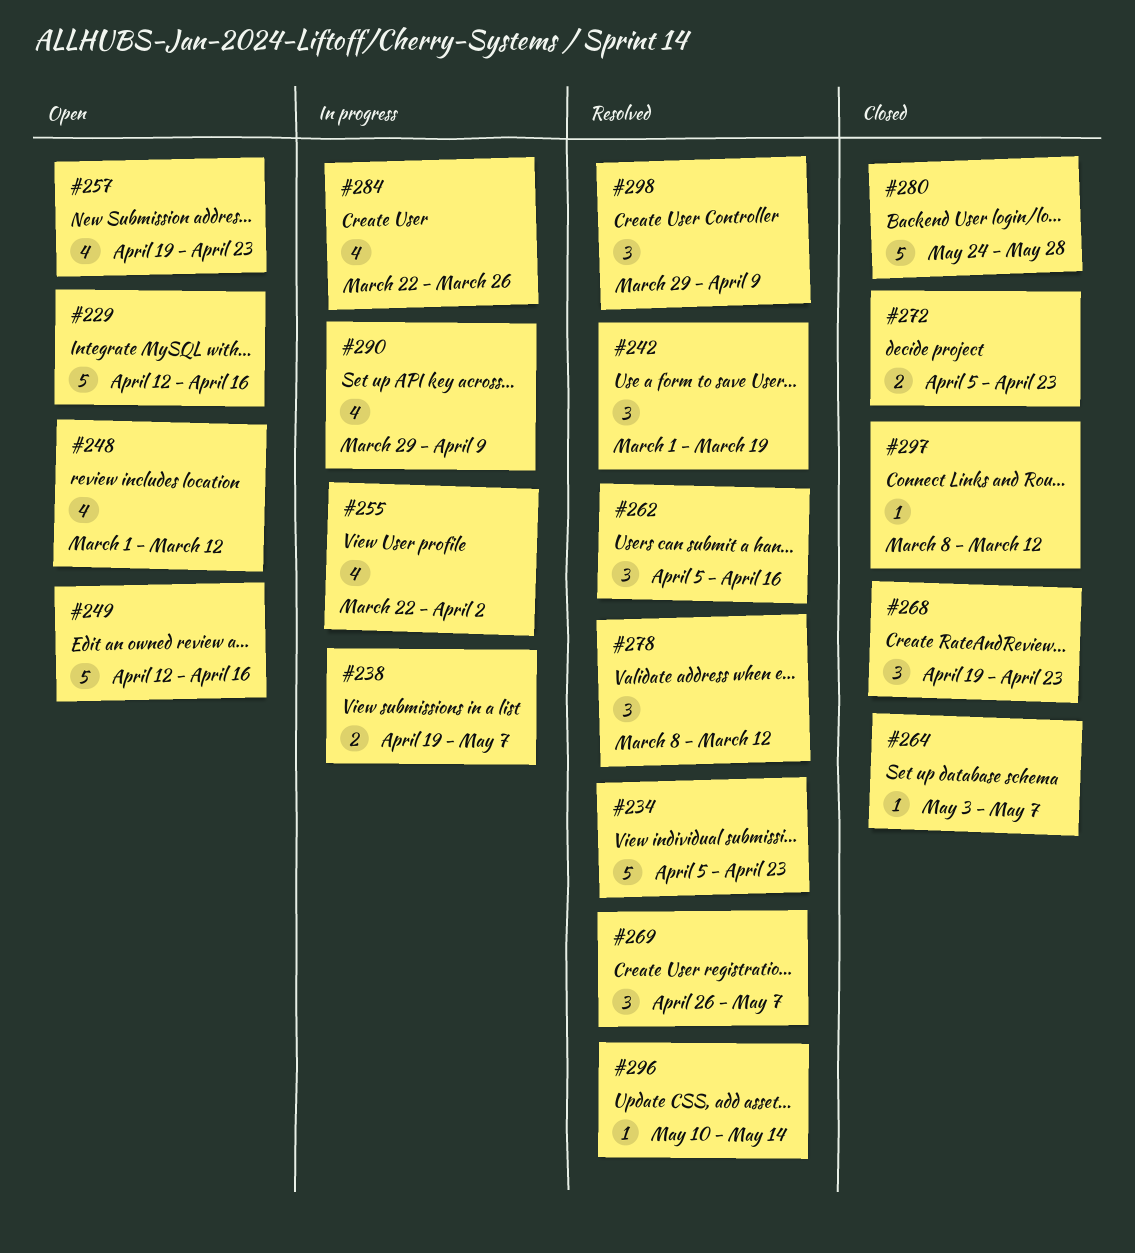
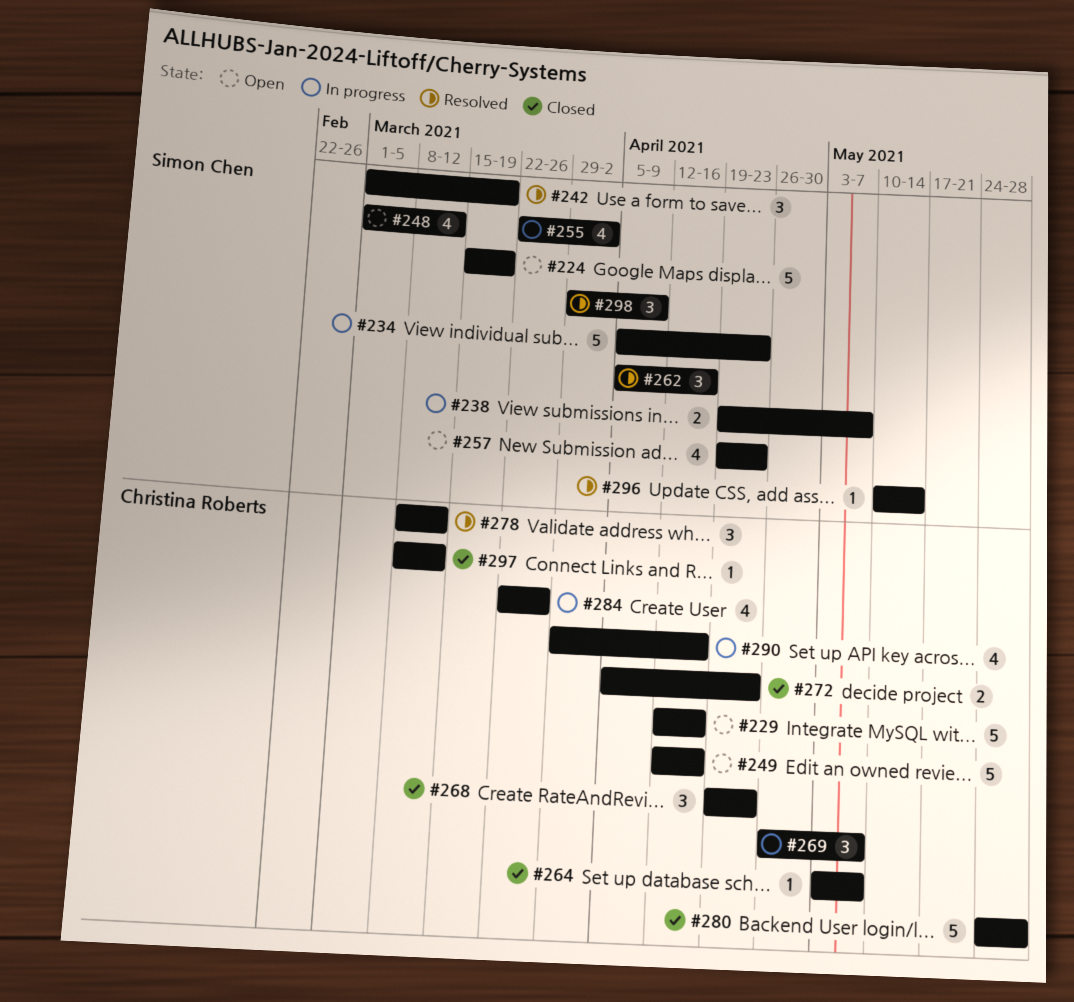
#224: none -> present
#234, status: Resolved -> In progress
#269, status: Resolved -> In progress
#290, due: Apr 9 -> Apr 16

